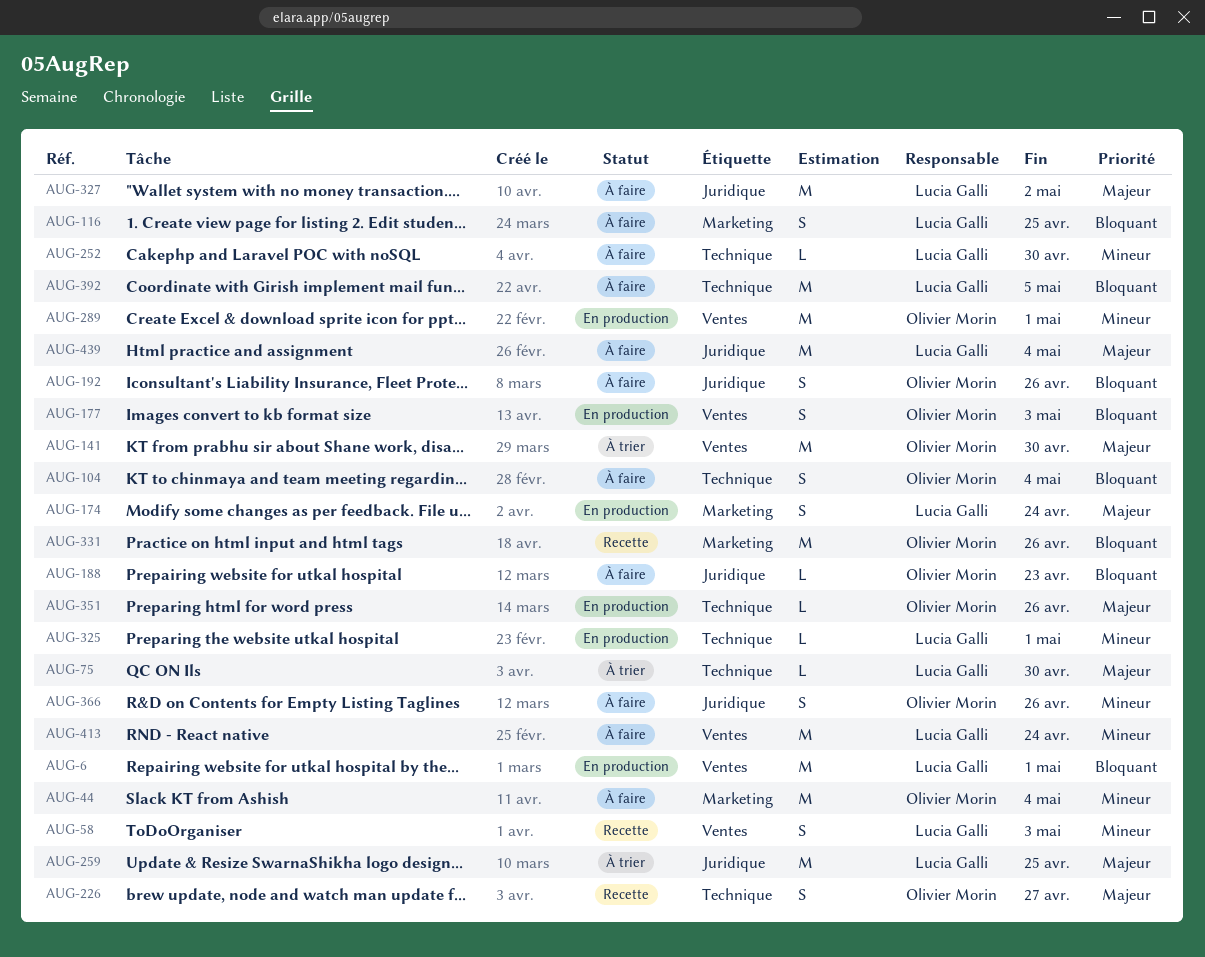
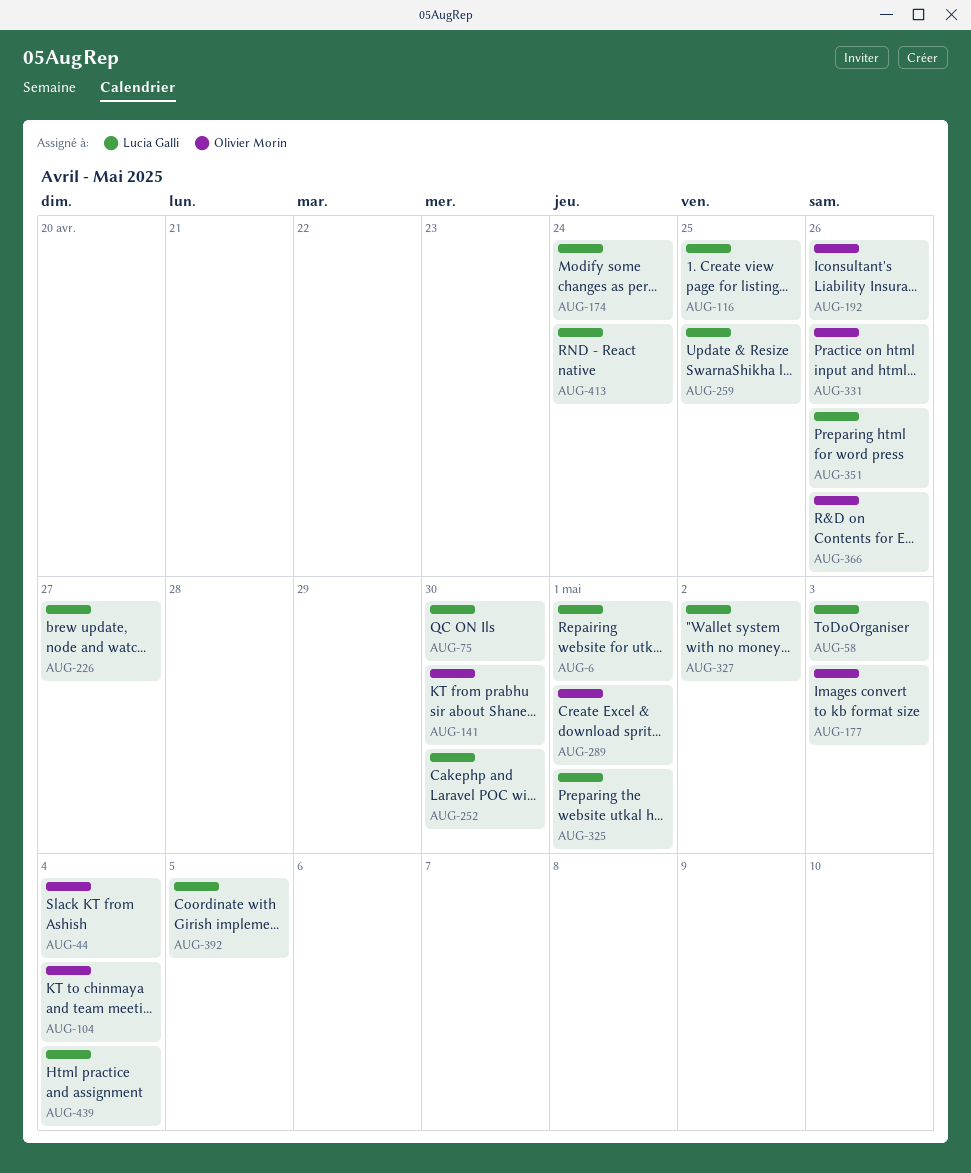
AUG-188: present -> none
AUG-226, owner: Olivier Morin -> Lucia Galli
AUG-351, owner: Olivier Morin -> Lucia Galli

